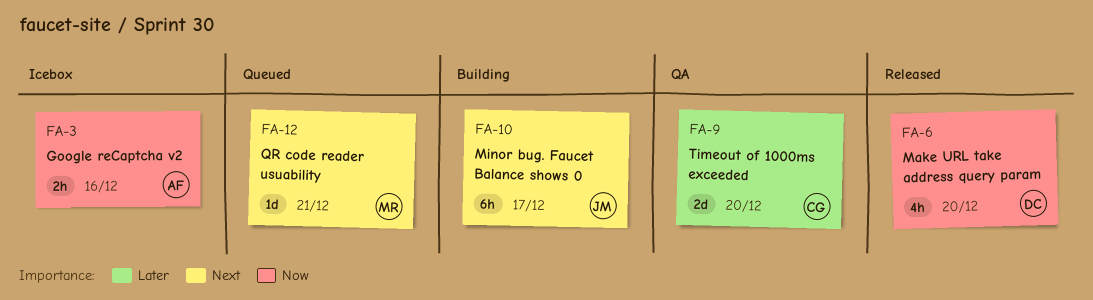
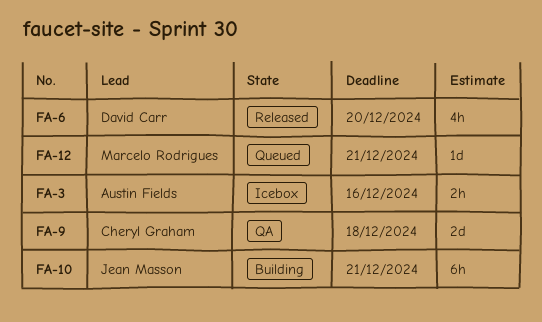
FA-9, due: Dec 20 -> Dec 18
FA-10, due: Dec 17 -> Dec 21

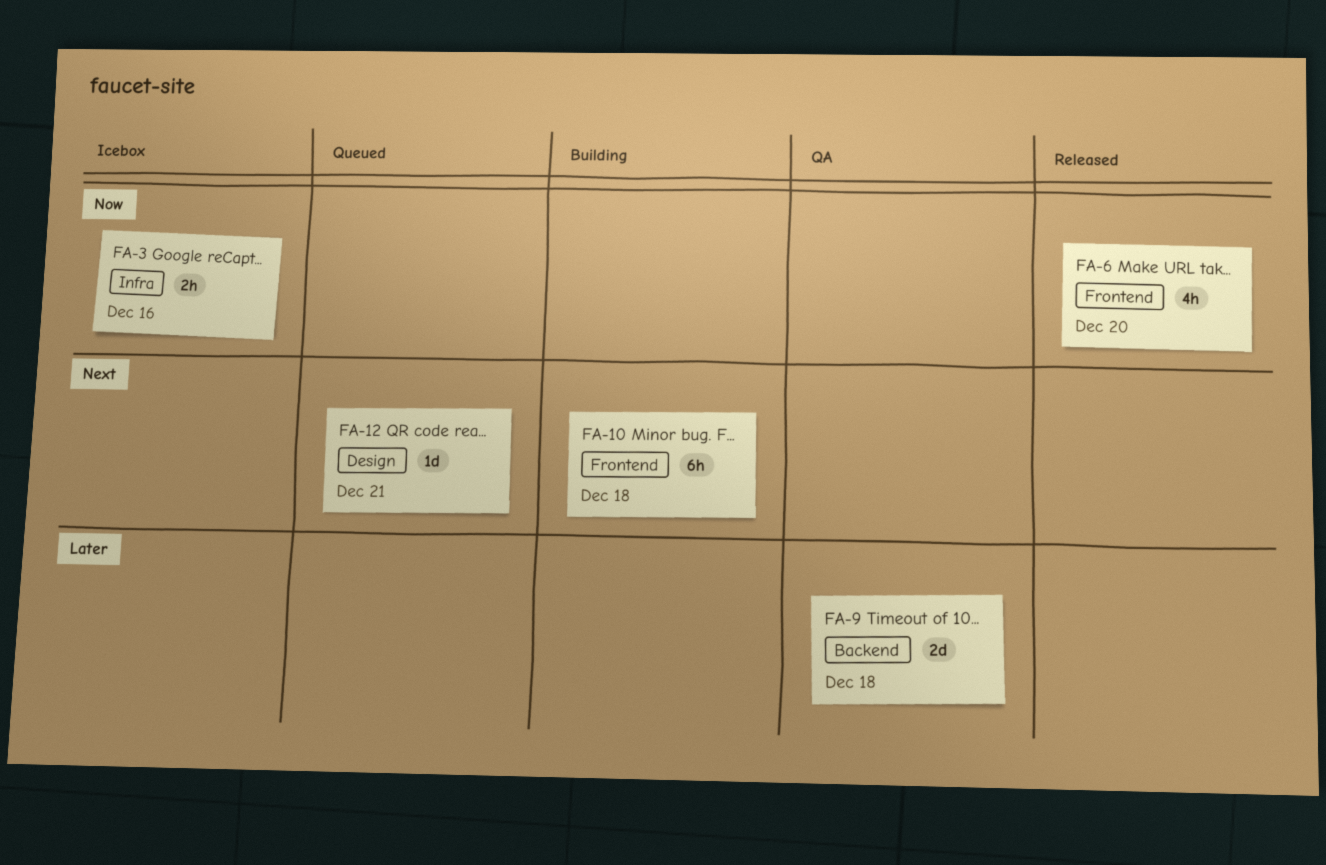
FA-10, due: Dec 21 -> Dec 18

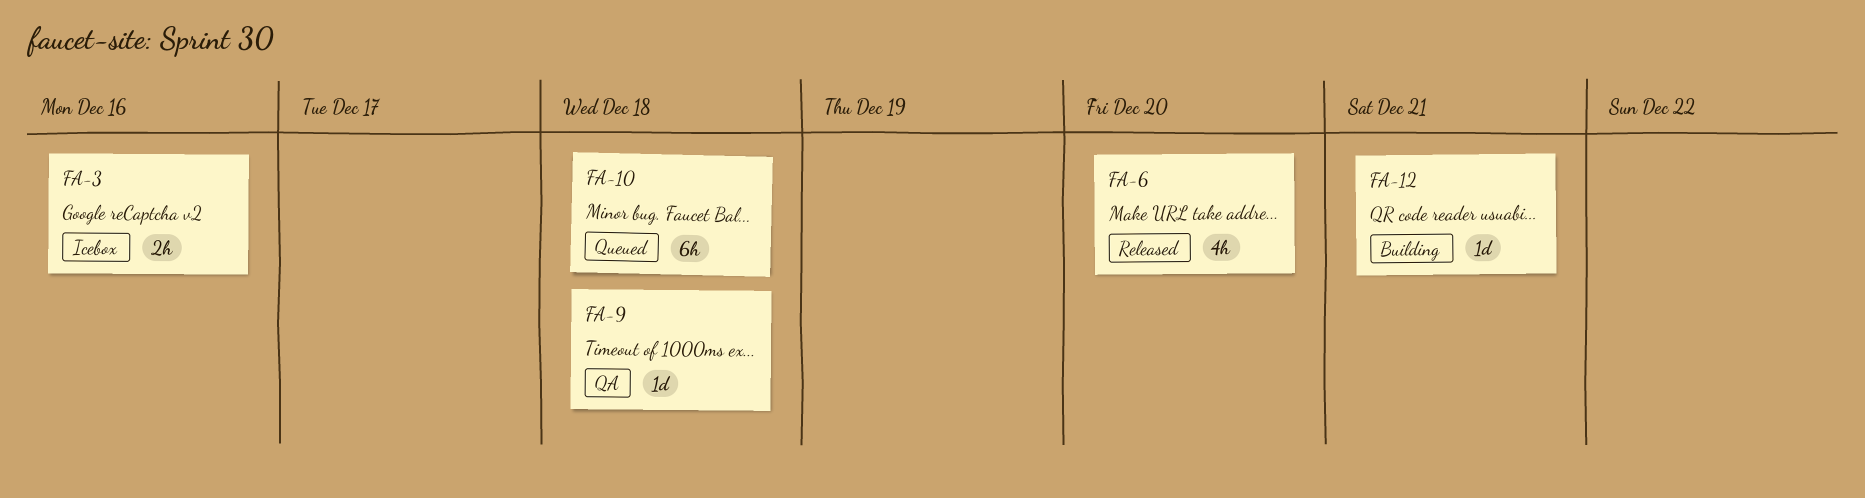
FA-9, estimate: 2d -> 1d
FA-10, status: Building -> Queued
FA-12, status: Queued -> Building

